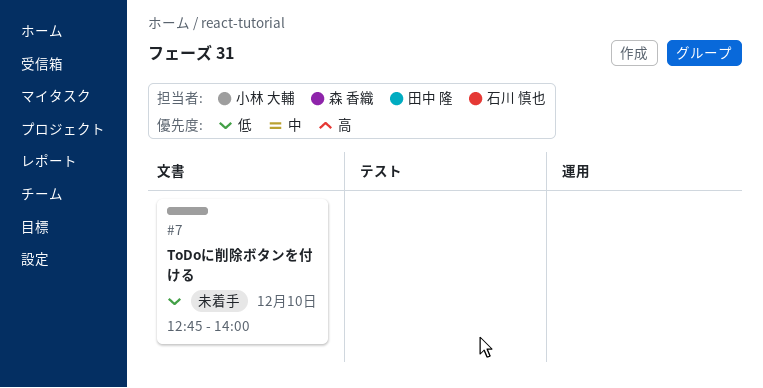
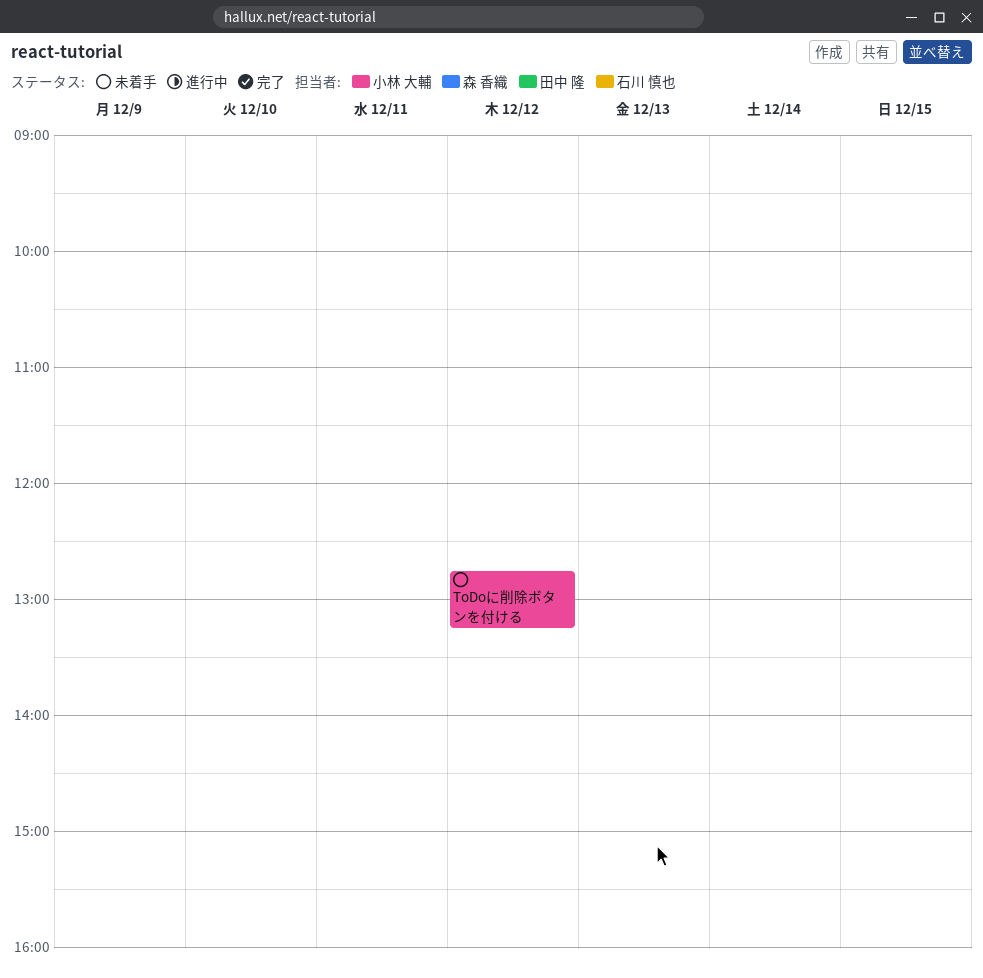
ToDoに削除ボタンを付ける, day: Dec 10 -> Dec 12
ToDoに削除ボタンを付ける, ends: 14:00 -> 13:15

